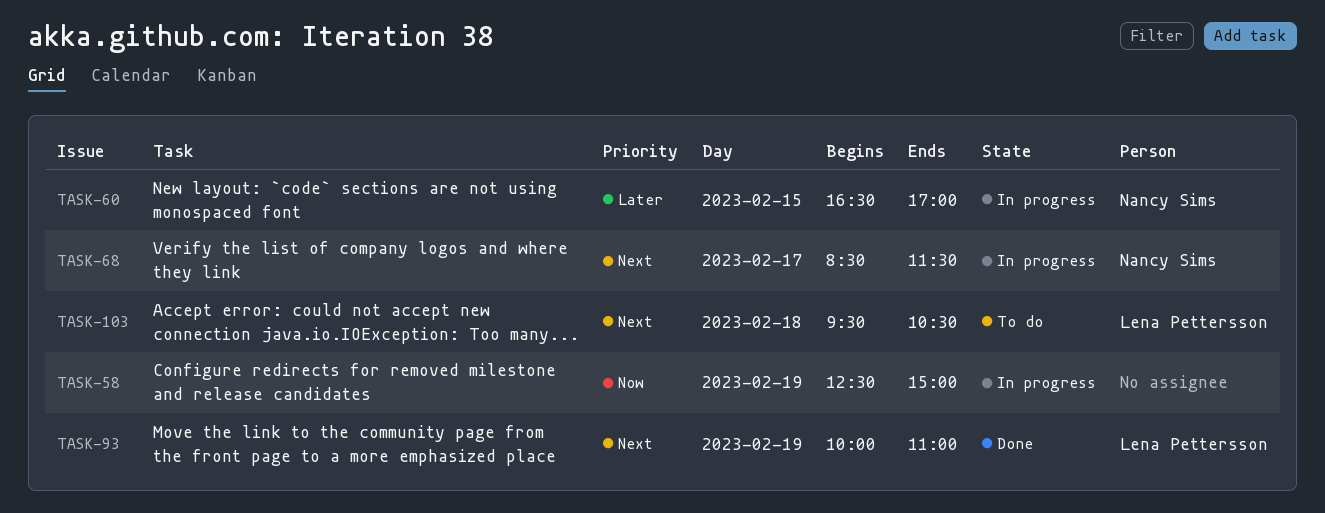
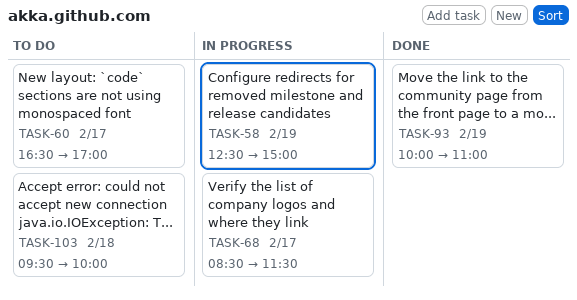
TASK-60, status: In progress -> To do
TASK-60, day: Feb 15 -> Feb 17
TASK-103, ends: 10:30 -> 10:00

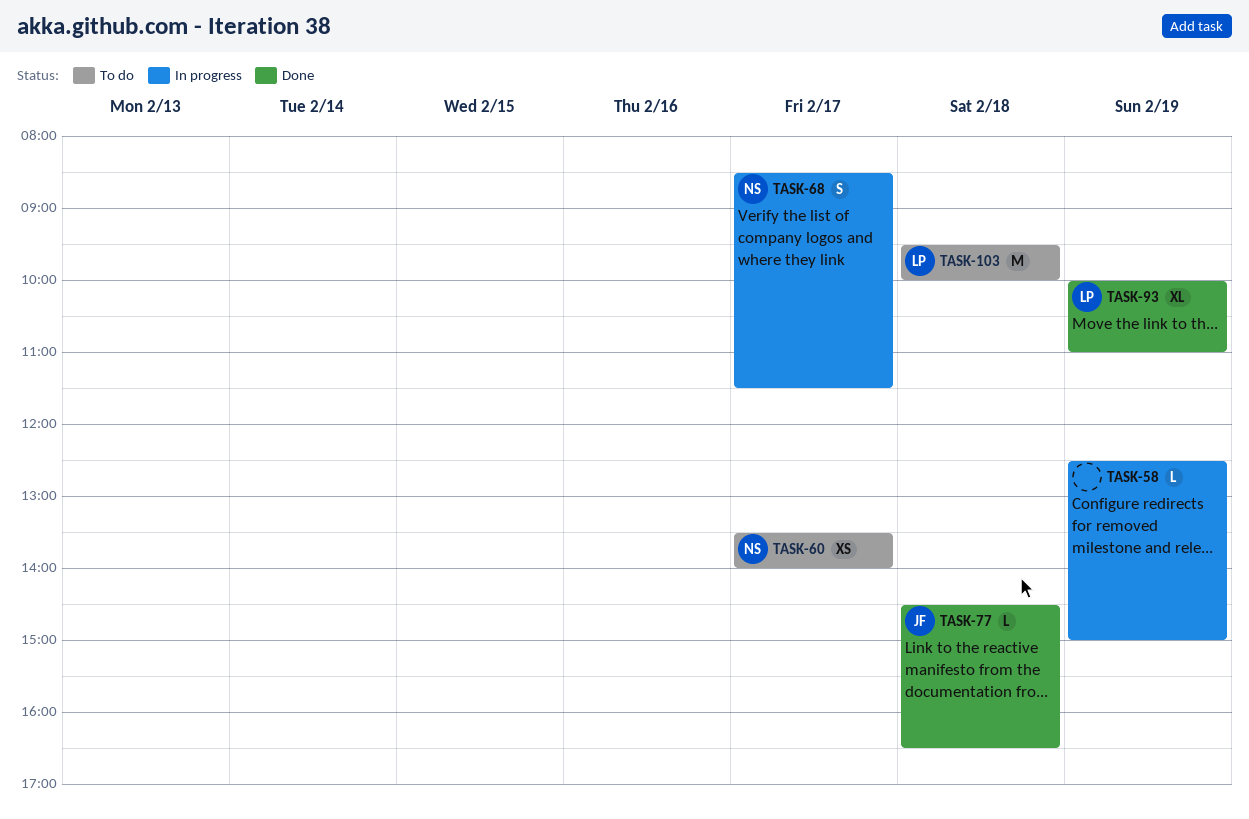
TASK-60, begins: 16:30 -> 13:30
TASK-60, ends: 17:00 -> 14:00
TASK-77: none -> present

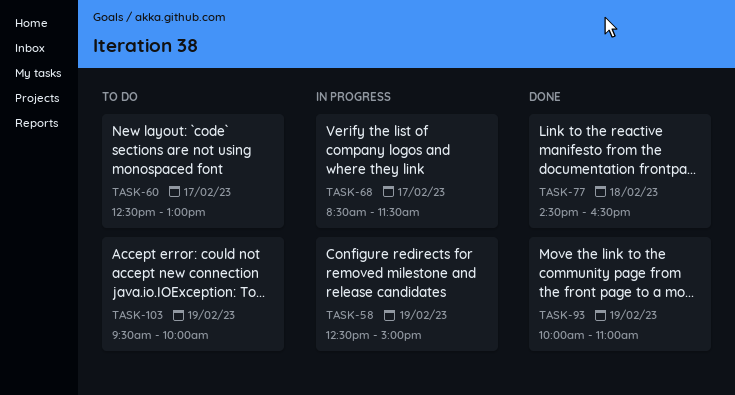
TASK-60, begins: 13:30 -> 12:30
TASK-60, ends: 14:00 -> 13:00
TASK-103, day: Feb 18 -> Feb 19

